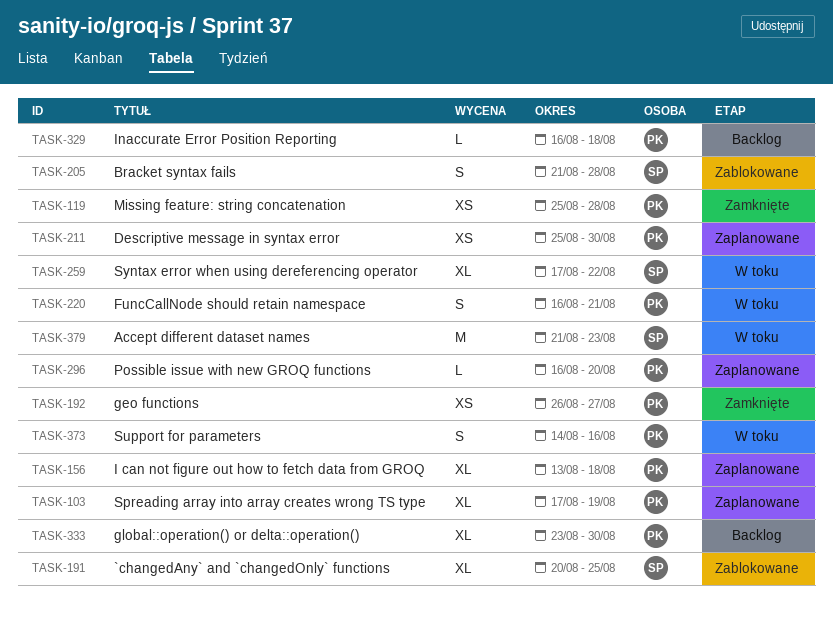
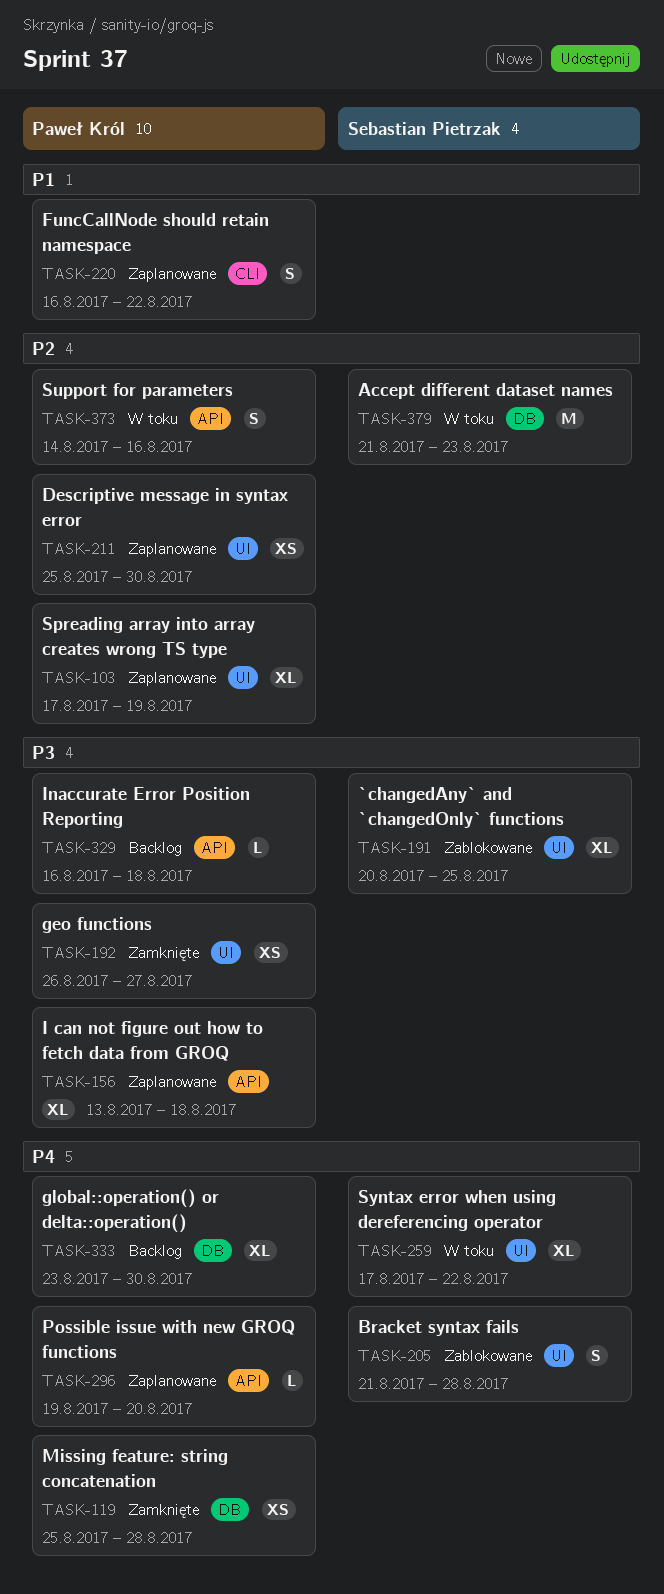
TASK-220, status: W toku -> Zaplanowane
TASK-220, due: Aug 21 -> Aug 22
TASK-296, start: Aug 16 -> Aug 19

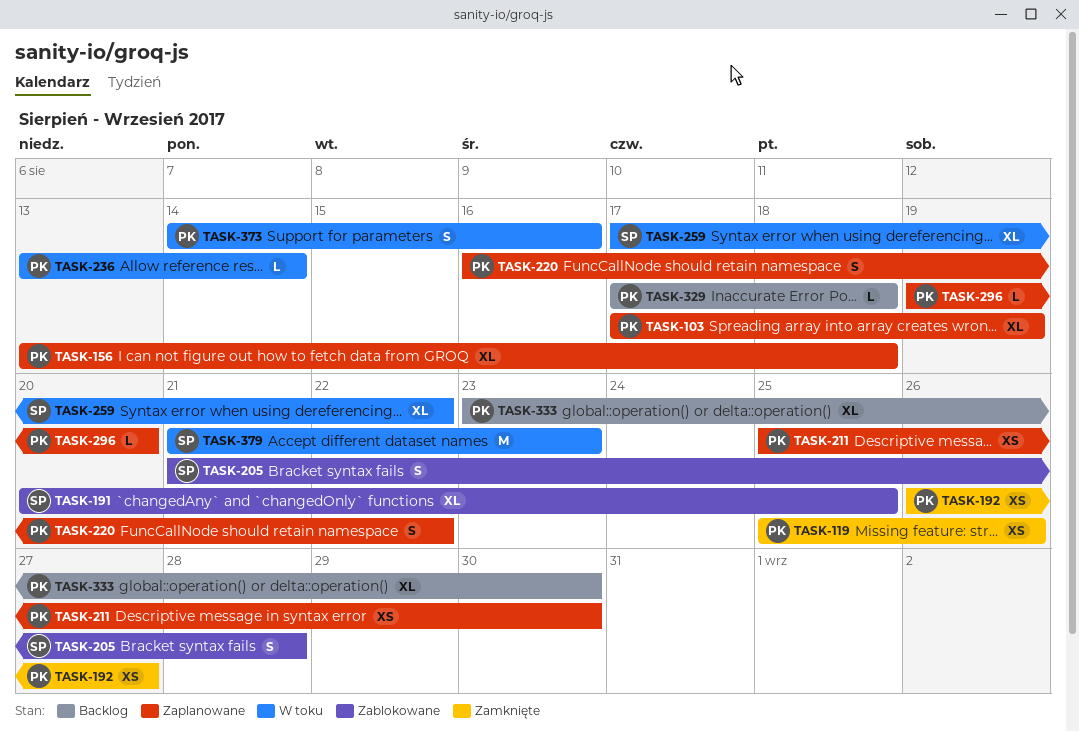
TASK-119, due: Aug 28 -> Aug 26
TASK-236: none -> present
TASK-329, start: Aug 16 -> Aug 17

